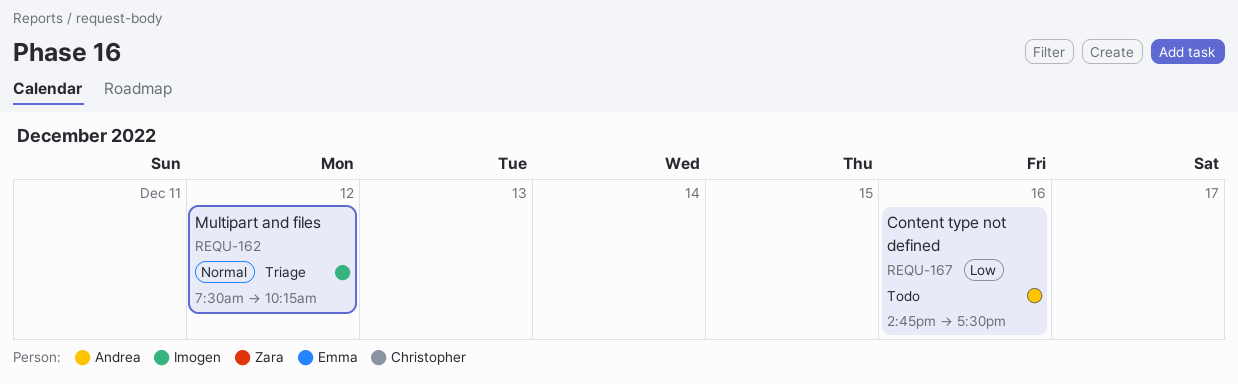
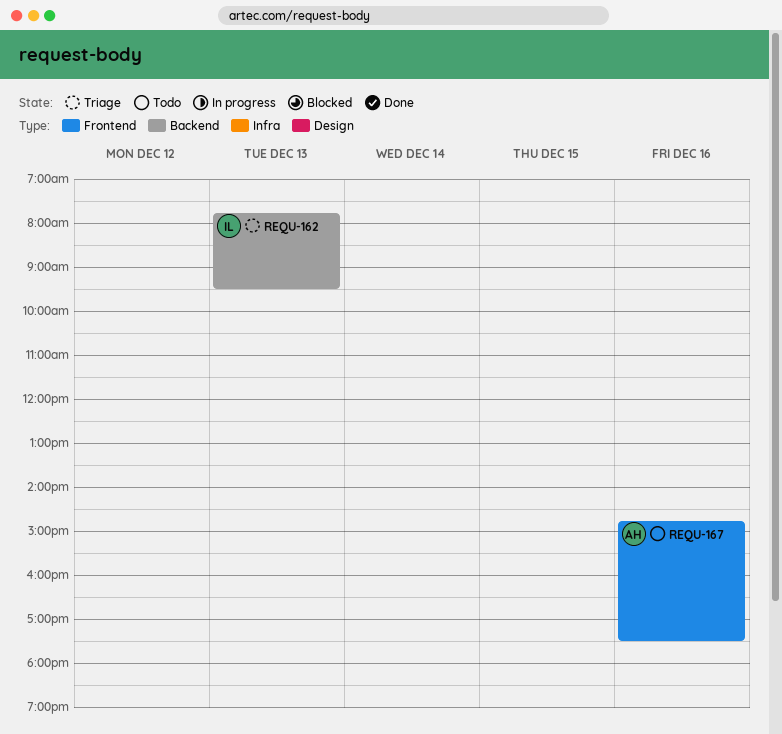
REQU-162, day: Dec 12 -> Dec 13
REQU-162, begins: 07:30 -> 07:45
REQU-162, ends: 10:15 -> 09:30

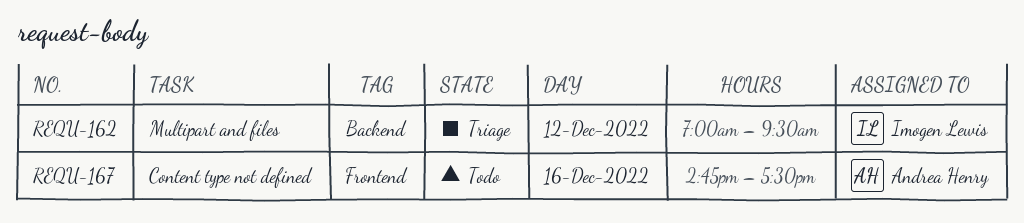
REQU-162, day: Dec 13 -> Dec 12
REQU-162, begins: 07:45 -> 07:00

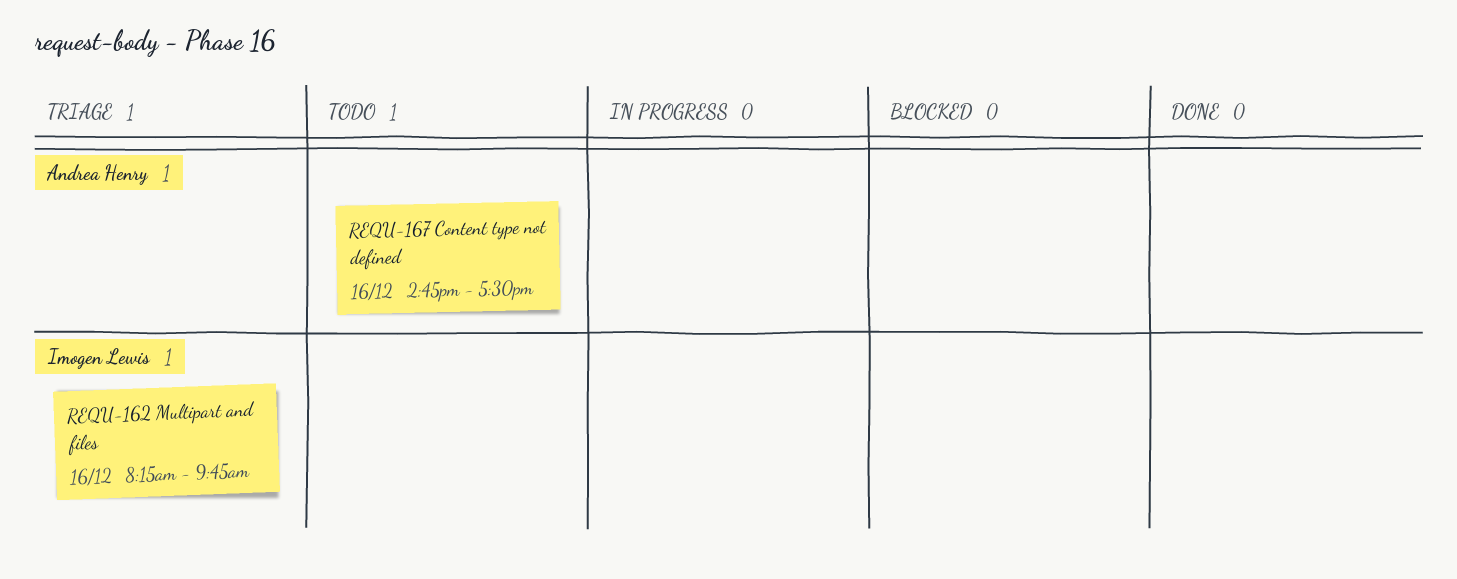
REQU-162, day: Dec 12 -> Dec 16
REQU-162, begins: 07:00 -> 08:15
REQU-162, ends: 09:30 -> 09:45

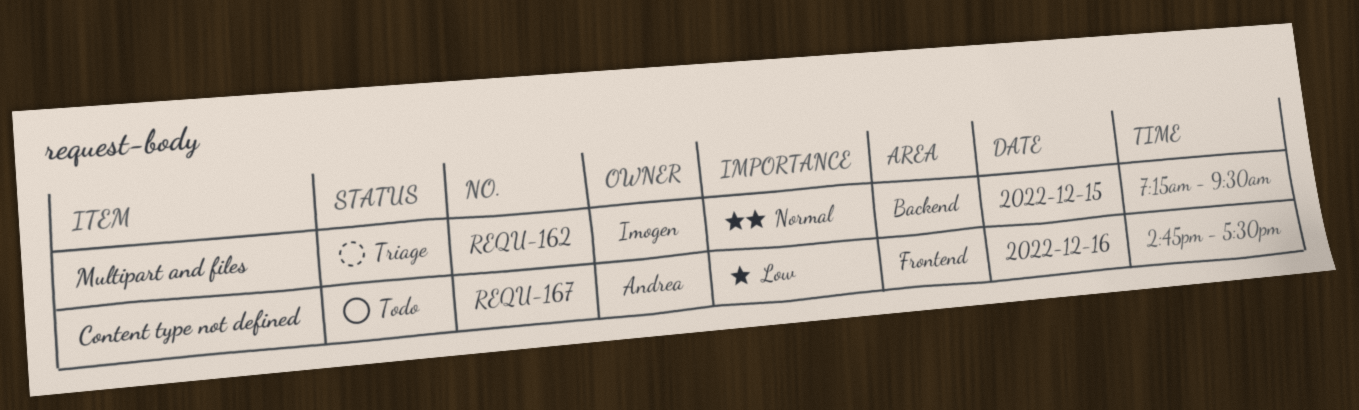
REQU-162, day: Dec 16 -> Dec 15
REQU-162, begins: 08:15 -> 07:15
REQU-162, ends: 09:45 -> 09:30

